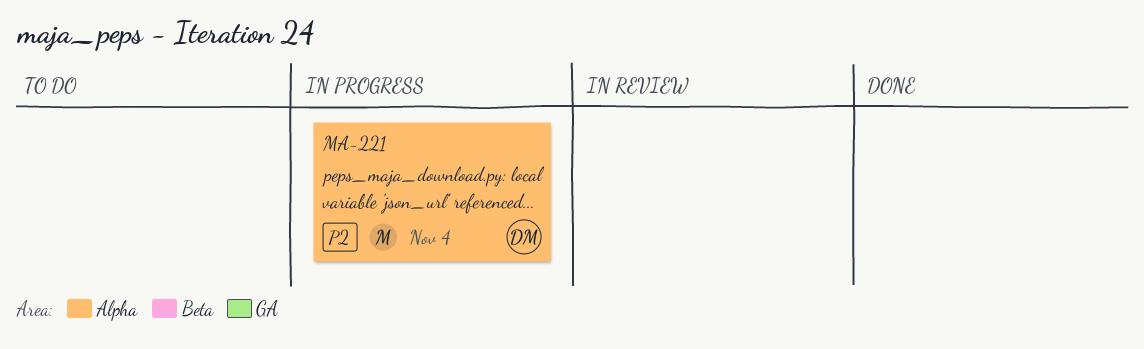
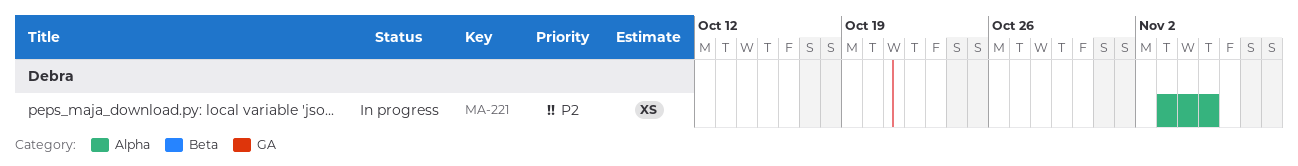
MA-221, estimate: M -> XS
MA-221, due: Nov 4 -> Nov 5

